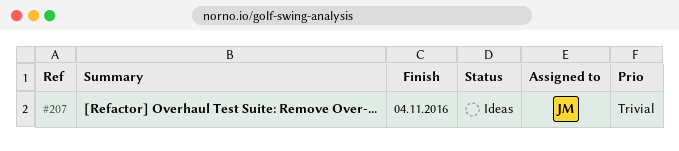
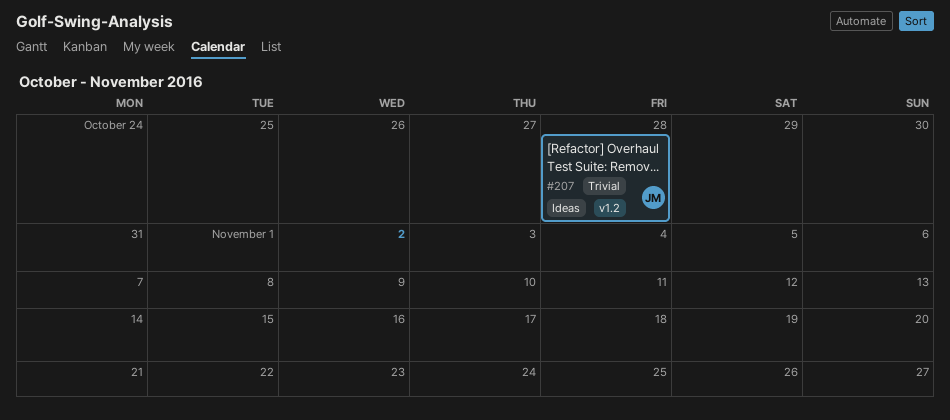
#207, due: Nov 4 -> Oct 28

